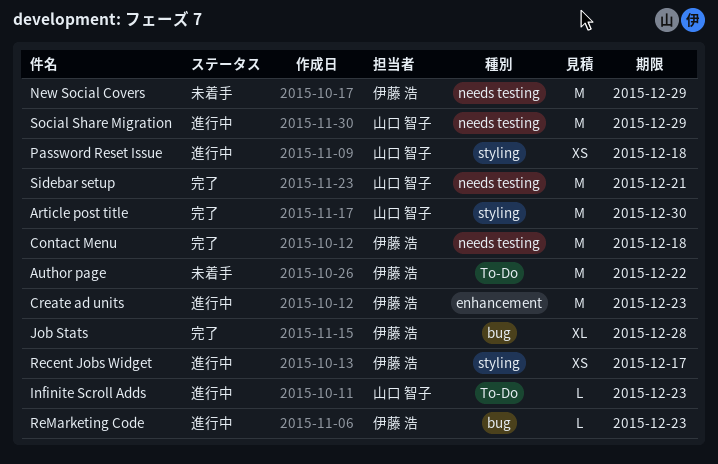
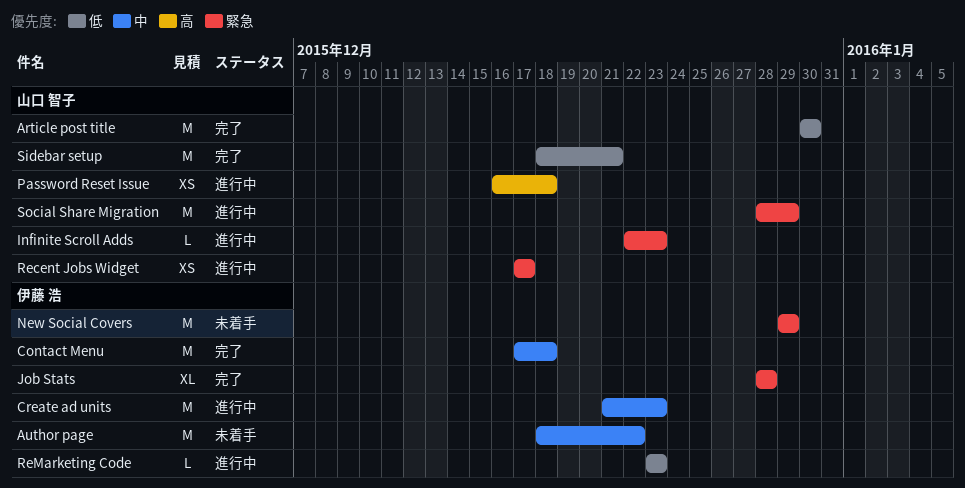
Recent Jobs Widget, owner: 伊藤 浩 -> 山口 智子

